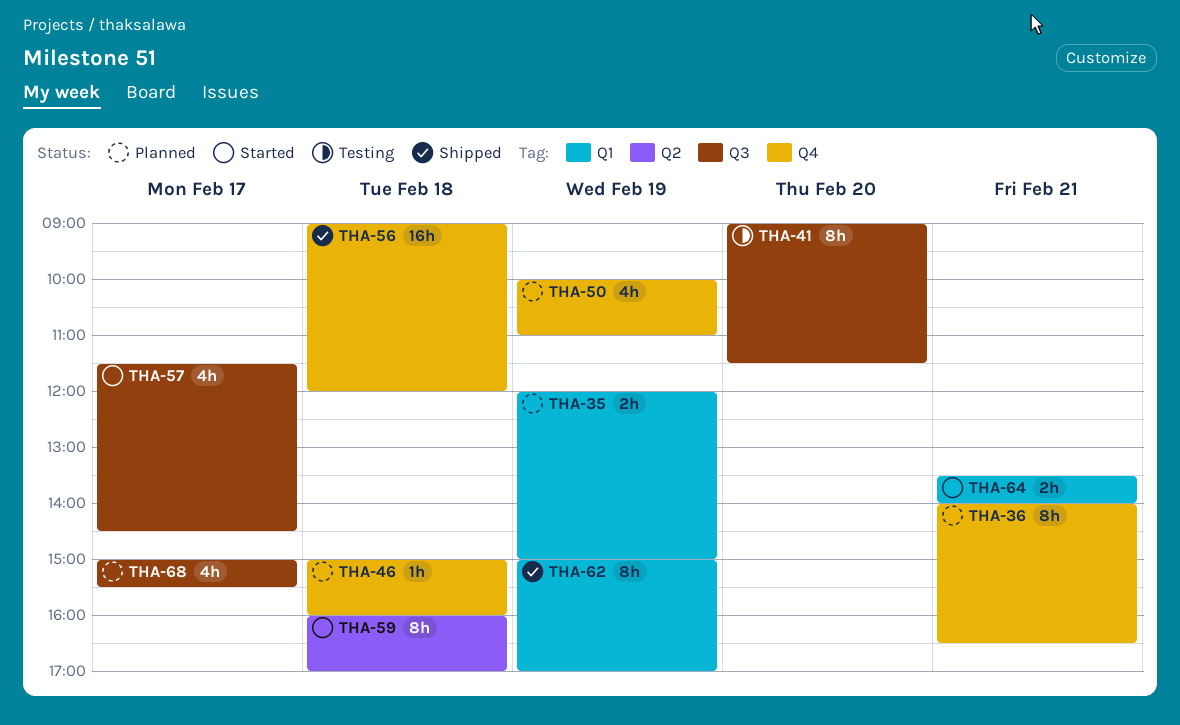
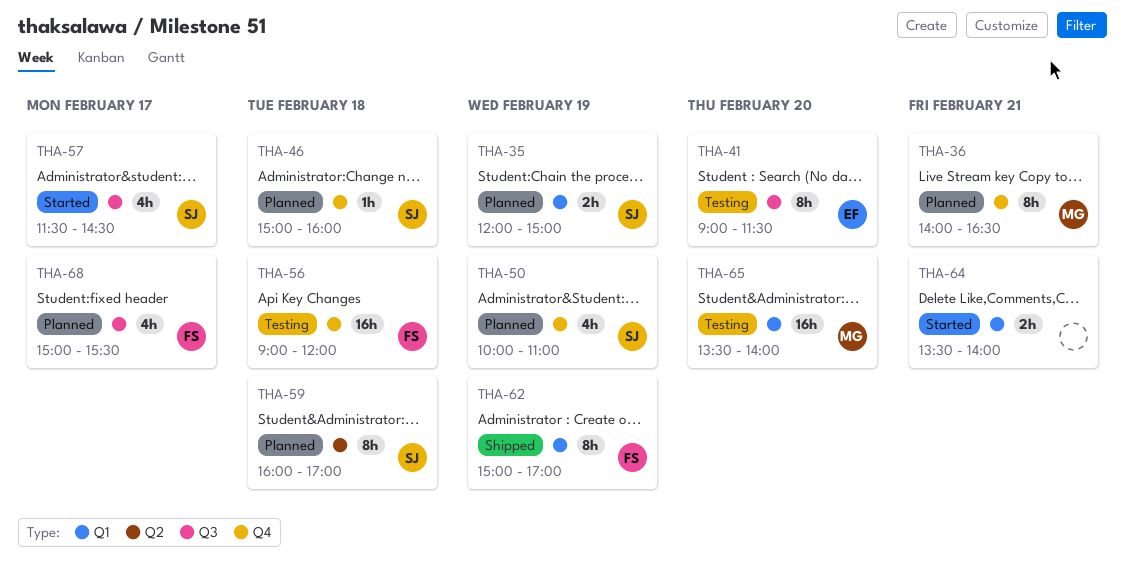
THA-56, status: Shipped -> Testing
THA-59, status: Started -> Planned
THA-65: none -> present

